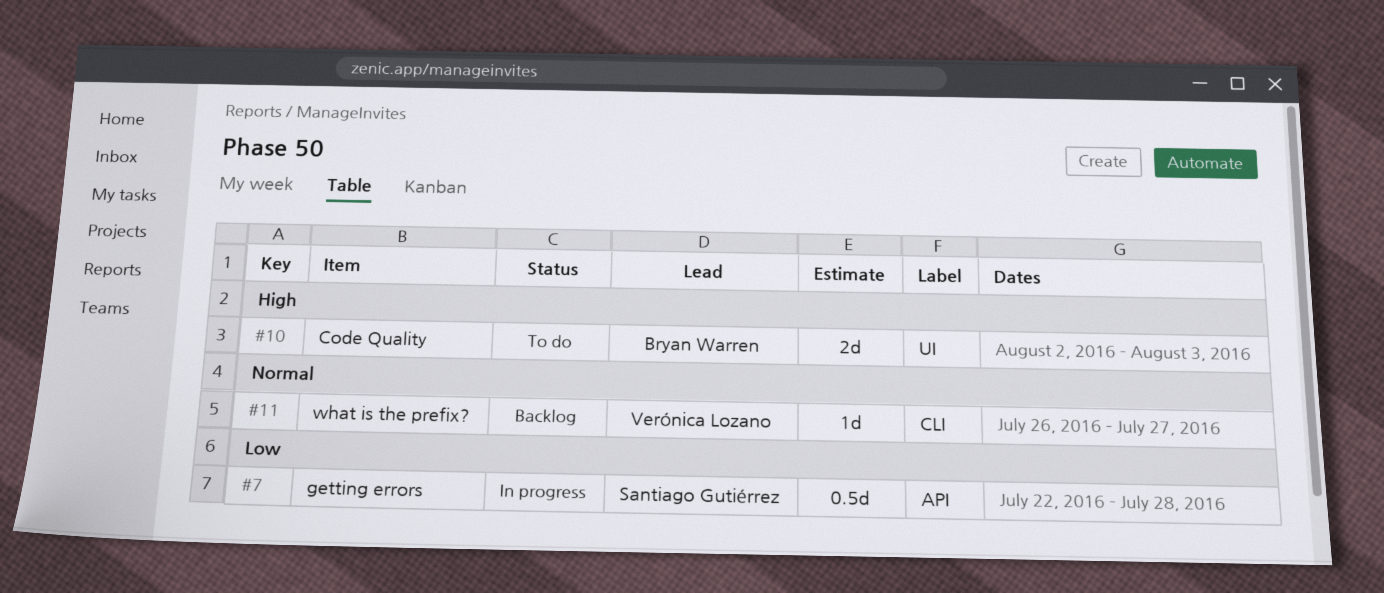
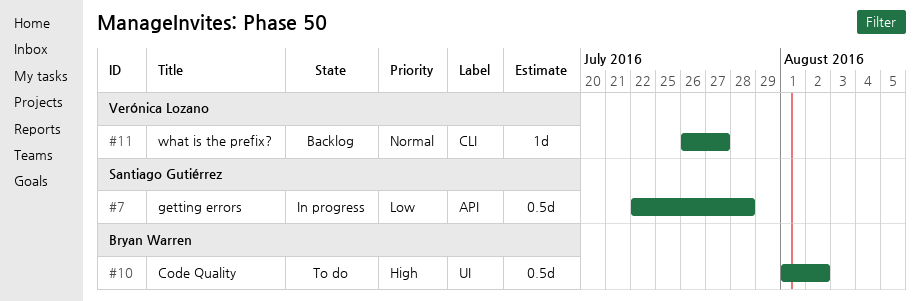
#10, estimate: 2d -> 0.5d
#10, start: Aug 2 -> Aug 1
#10, due: Aug 3 -> Aug 2

